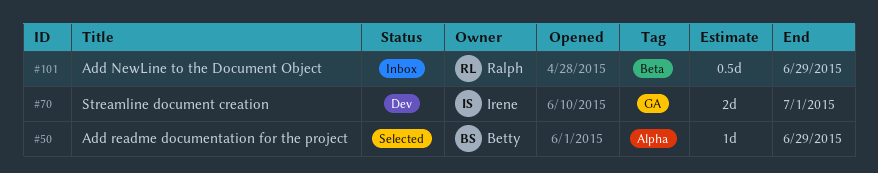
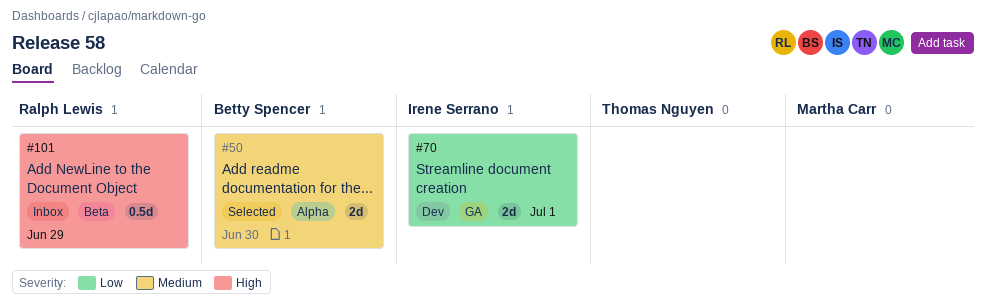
#50, estimate: 1d -> 2d
#50, due: Jun 29 -> Jun 30

